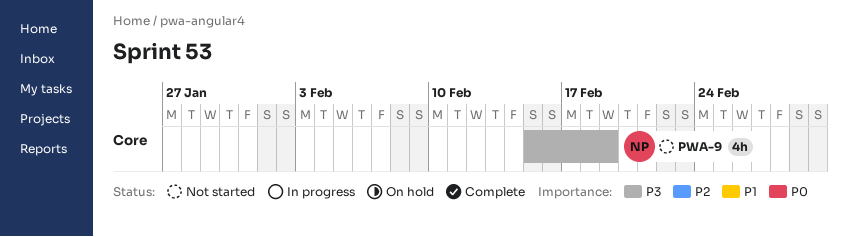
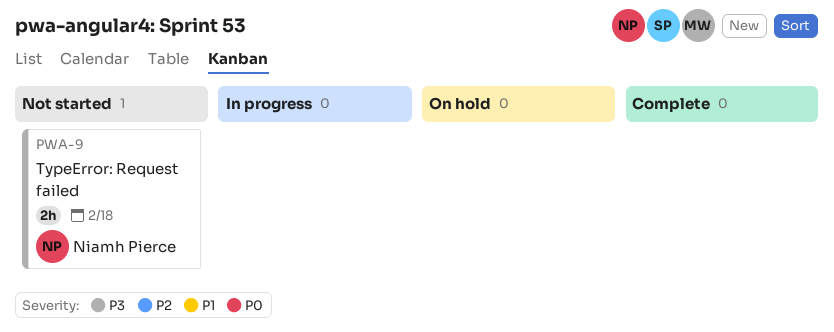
PWA-9, estimate: 4h -> 2h
PWA-9, due: Feb 19 -> Feb 18

